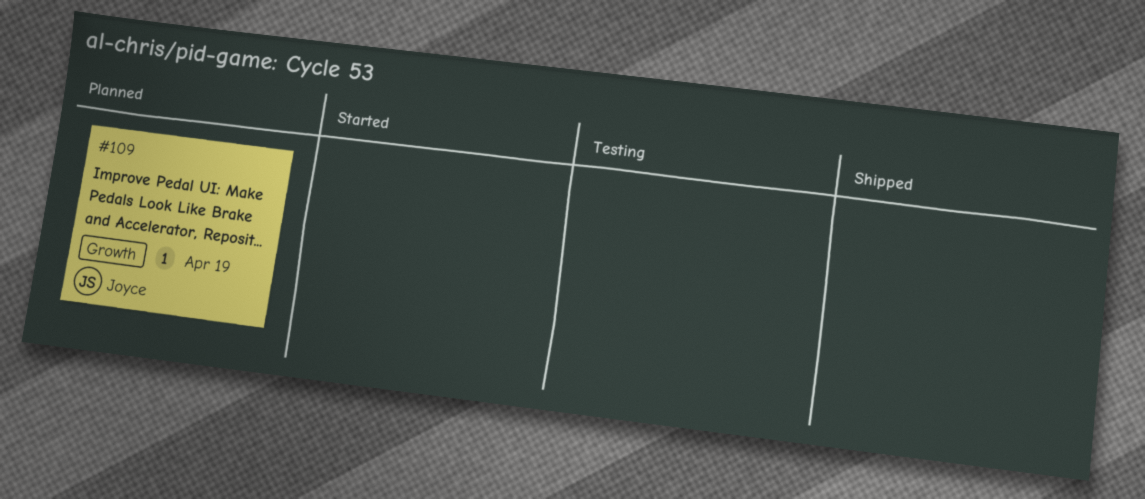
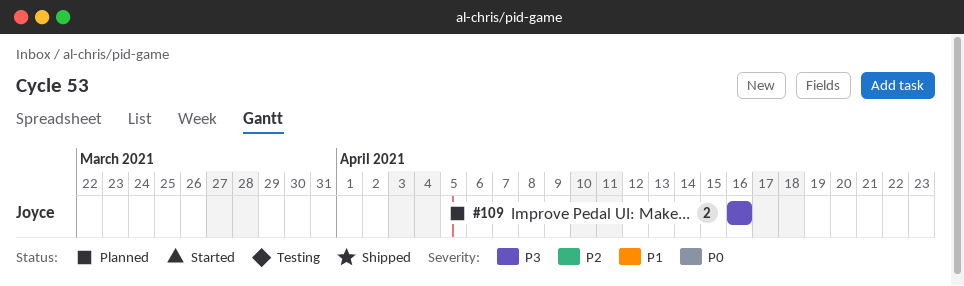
#109, estimate: 1 -> 2
#109, due: Apr 19 -> Apr 16

